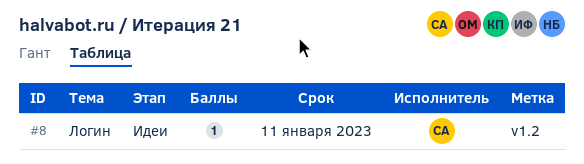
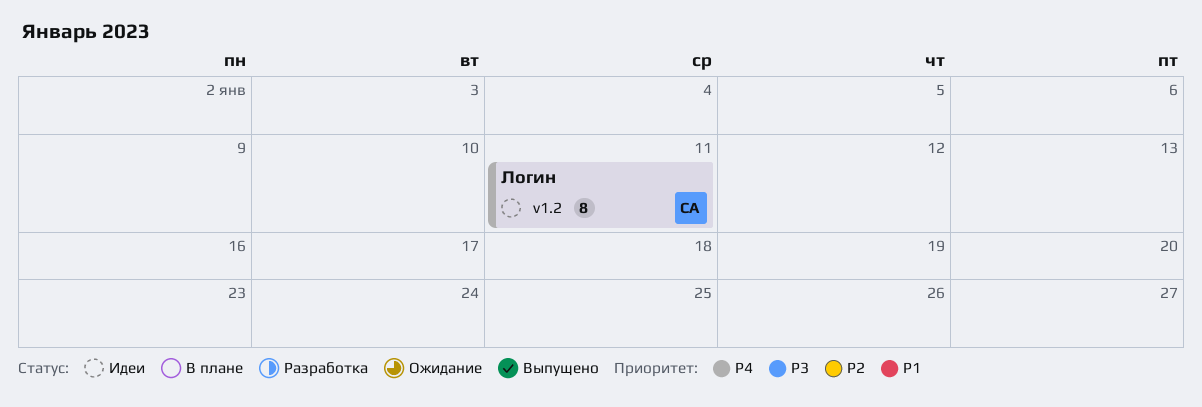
Логин, estimate: 1 -> 8

